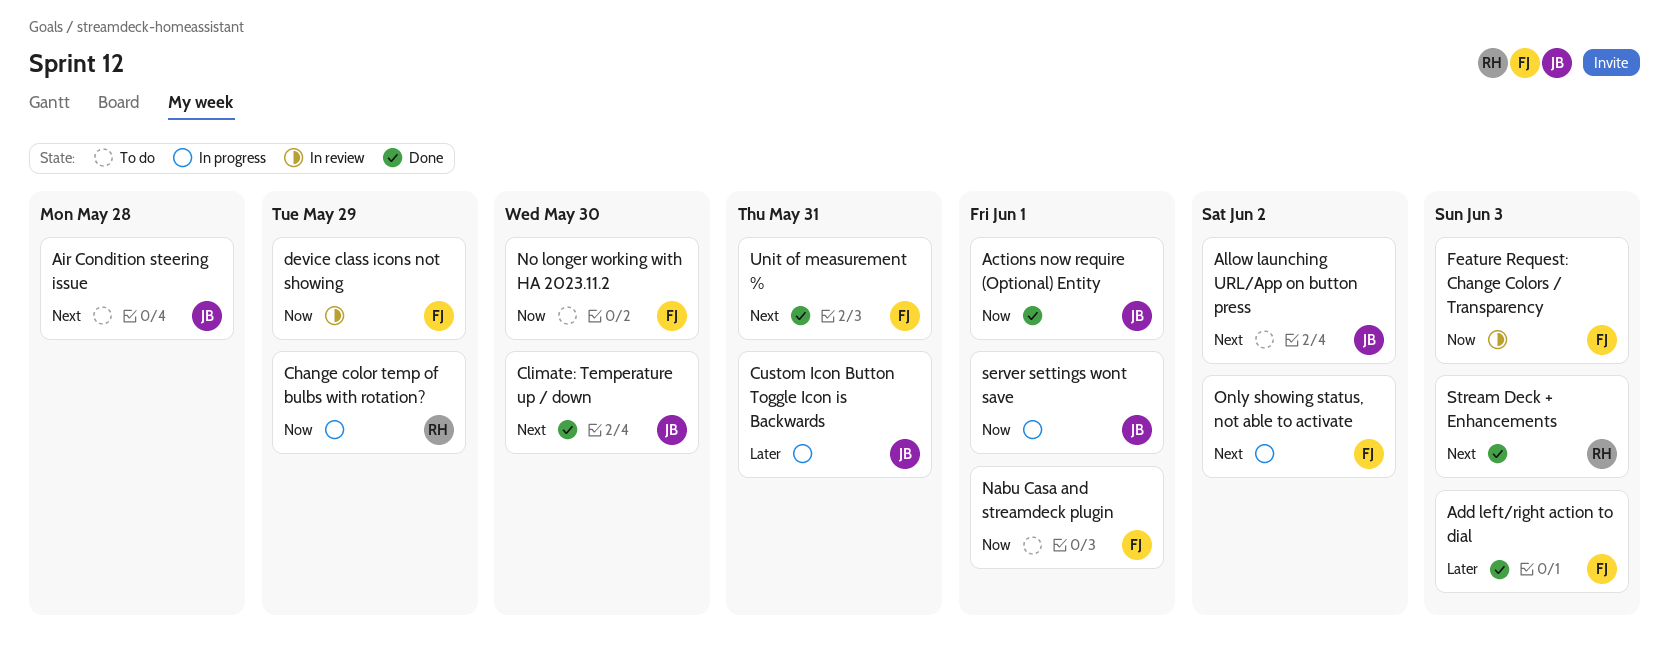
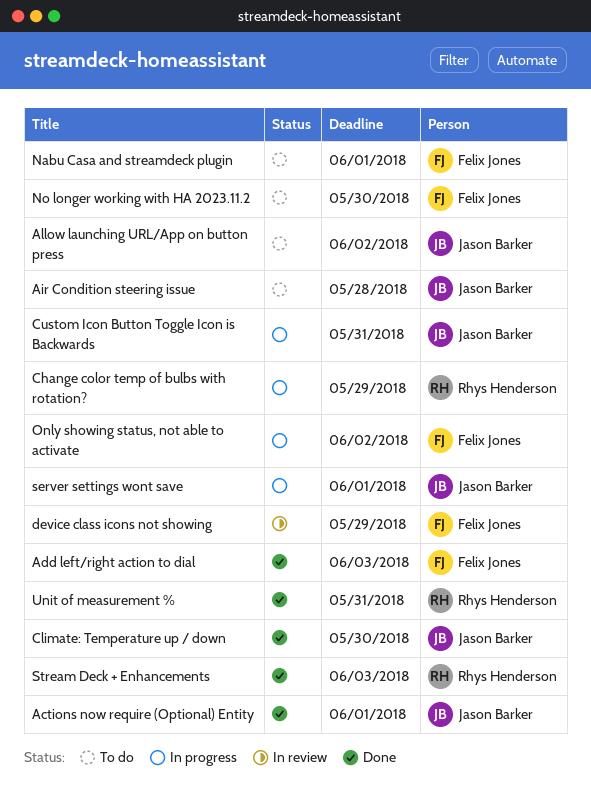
Feature Request: Change Colors / Transparency: present -> none
Unit of measurement %, owner: Felix Jones -> Rhys Henderson

